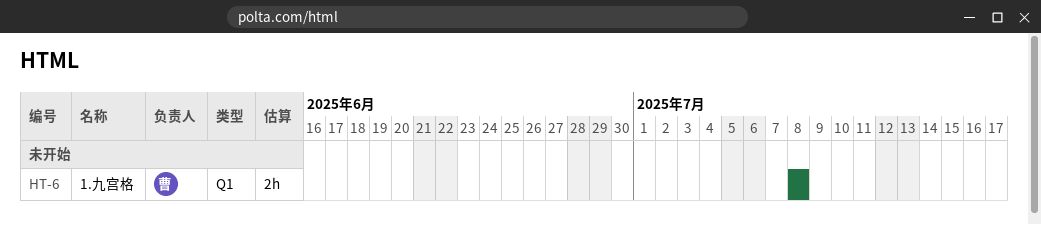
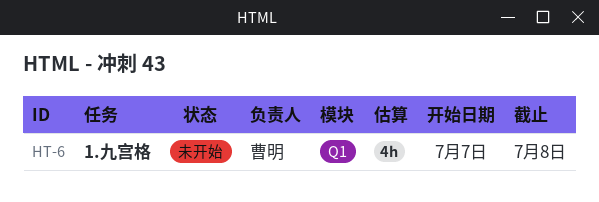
HT-6, estimate: 2h -> 4h
HT-6, start: Jul 8 -> Jul 7

